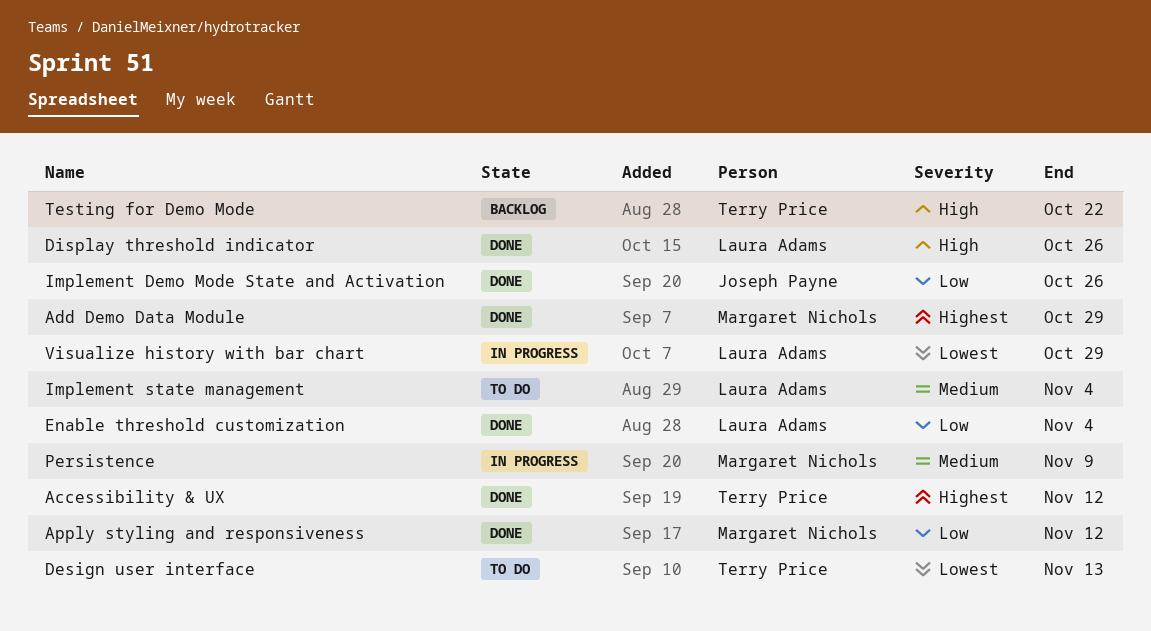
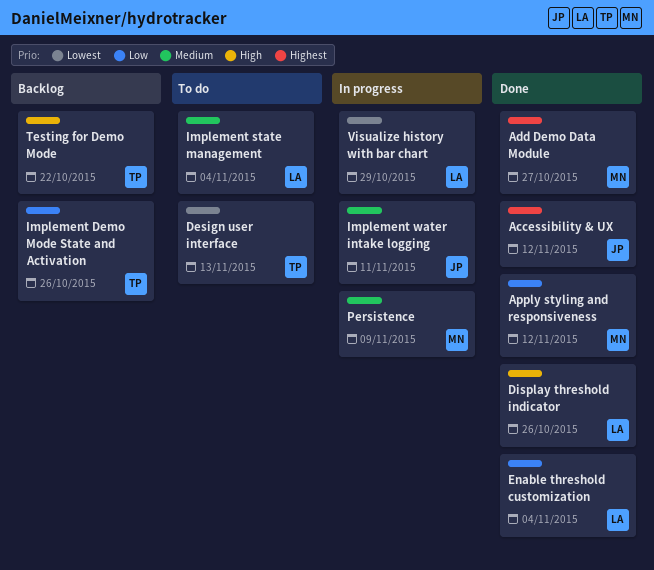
Accessibility & UX, owner: Terry Price -> Joseph Payne
Add Demo Data Module, due: Oct 29 -> Oct 27
Implement Demo Mode State and Activation, status: Done -> Backlog
Implement Demo Mode State and Activation, owner: Joseph Payne -> Terry Price
Implement water intake logging: none -> present

